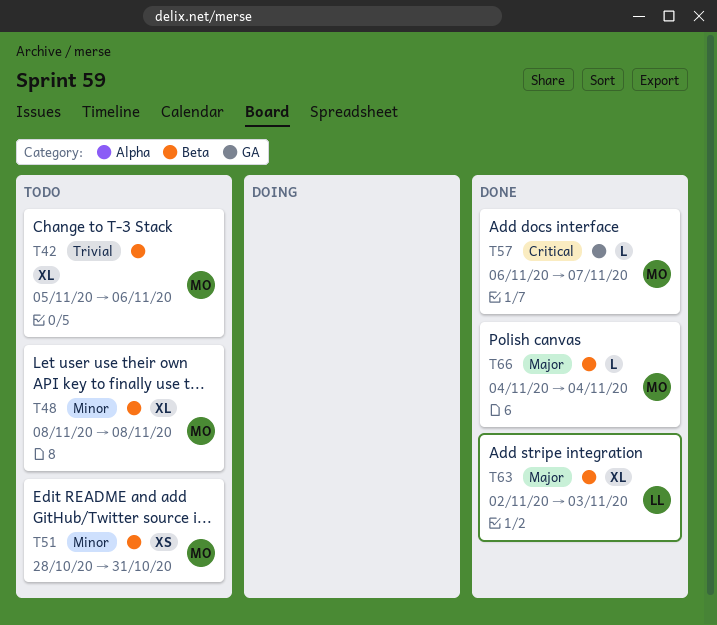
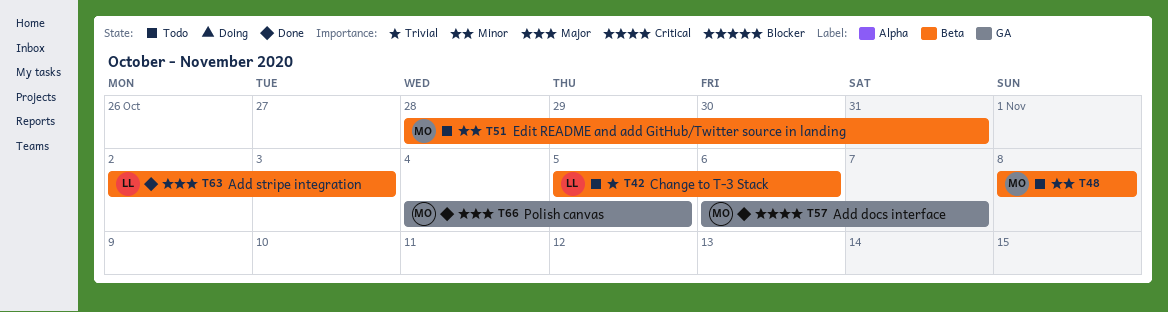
T42, owner: MO -> LL
T66, label: Beta -> GA
T66, due: Nov 4 -> Nov 5

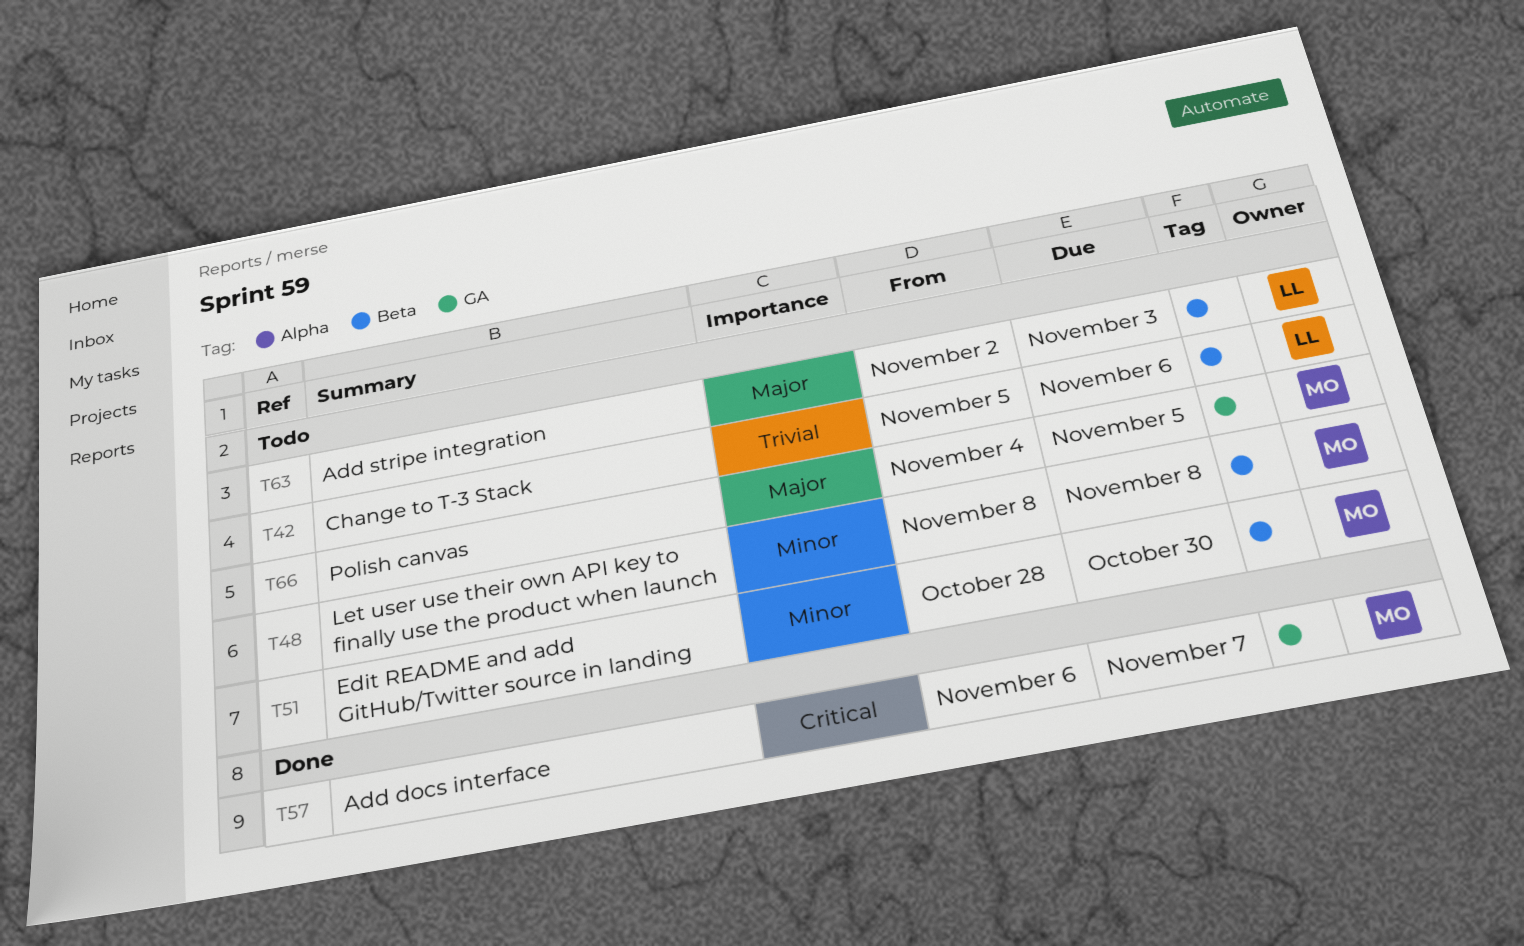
T51, due: Oct 31 -> Oct 30
T63, status: Done -> Todo
T66, status: Done -> Todo

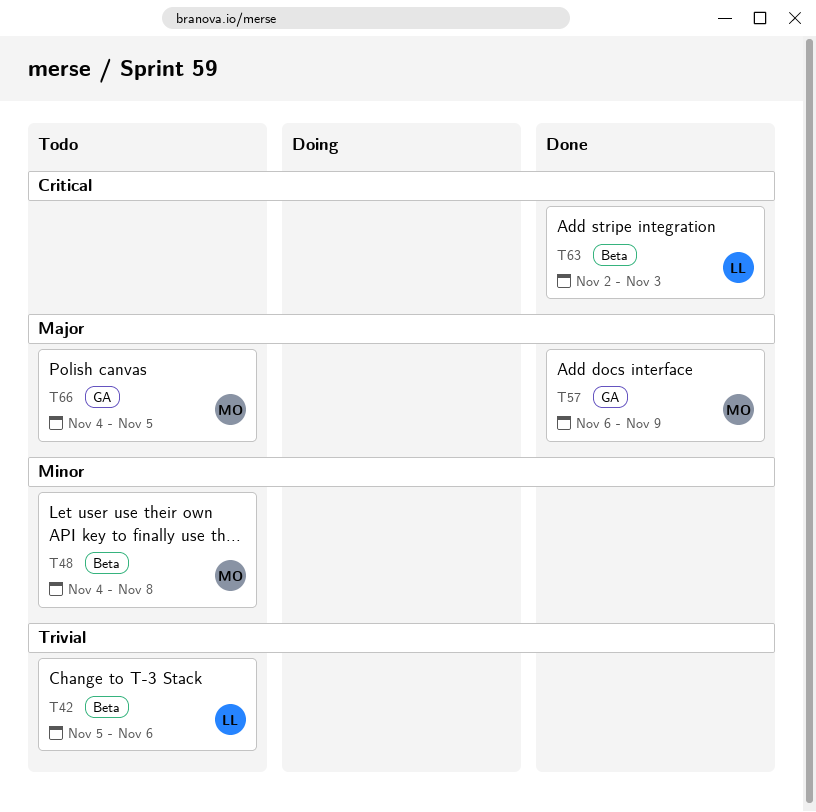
T48, start: Nov 8 -> Nov 4
T51: present -> none
T57, priority: Critical -> Major
T57, due: Nov 7 -> Nov 9
T63, status: Todo -> Done
T63, priority: Major -> Critical

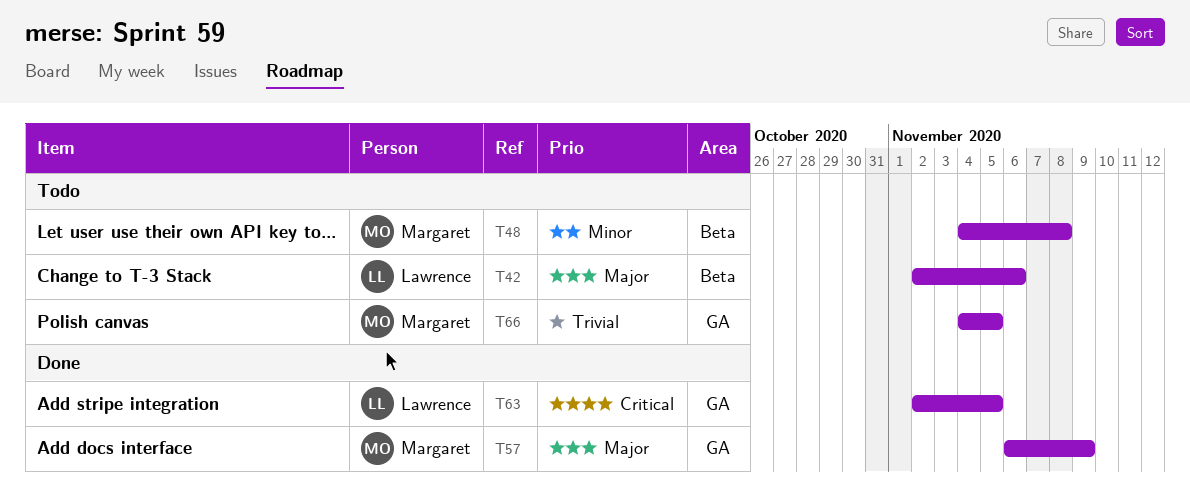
T42, priority: Trivial -> Major
T42, start: Nov 5 -> Nov 2
T63, label: Beta -> GA
T63, due: Nov 3 -> Nov 5
T66, priority: Major -> Trivial

